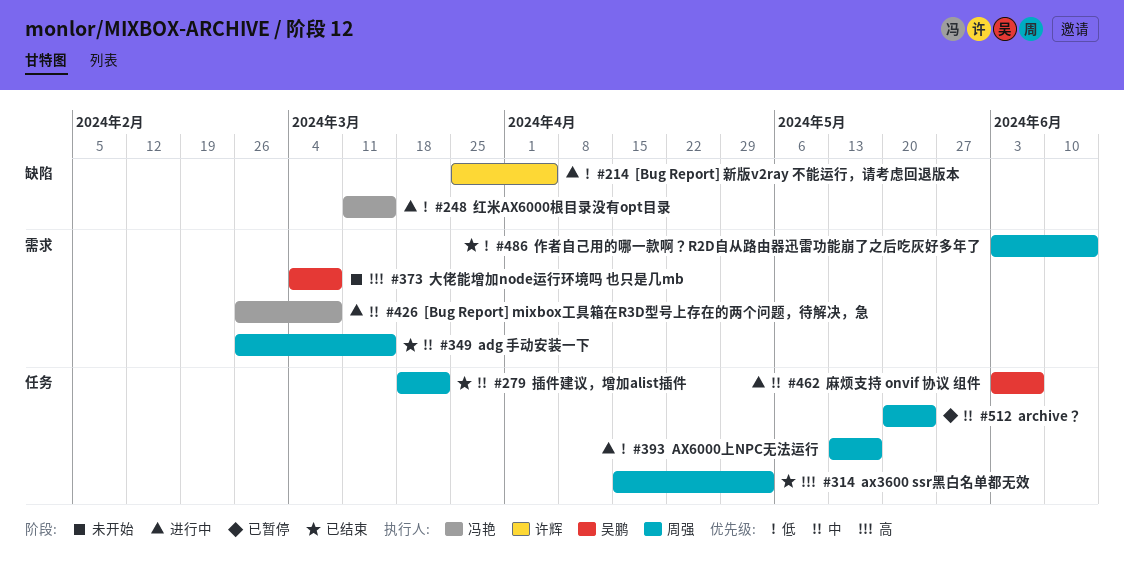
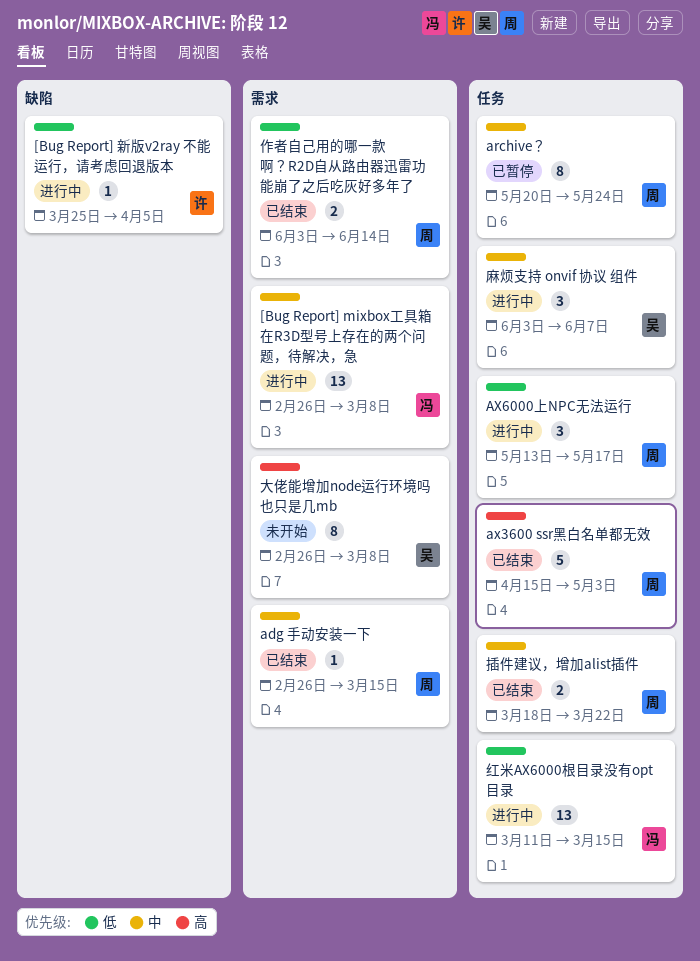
大佬能增加node运行环境吗 也只是几mb, start: Mar 4 -> Feb 26
红米AX6000根目录没有opt目录, label: 缺陷 -> 任务

